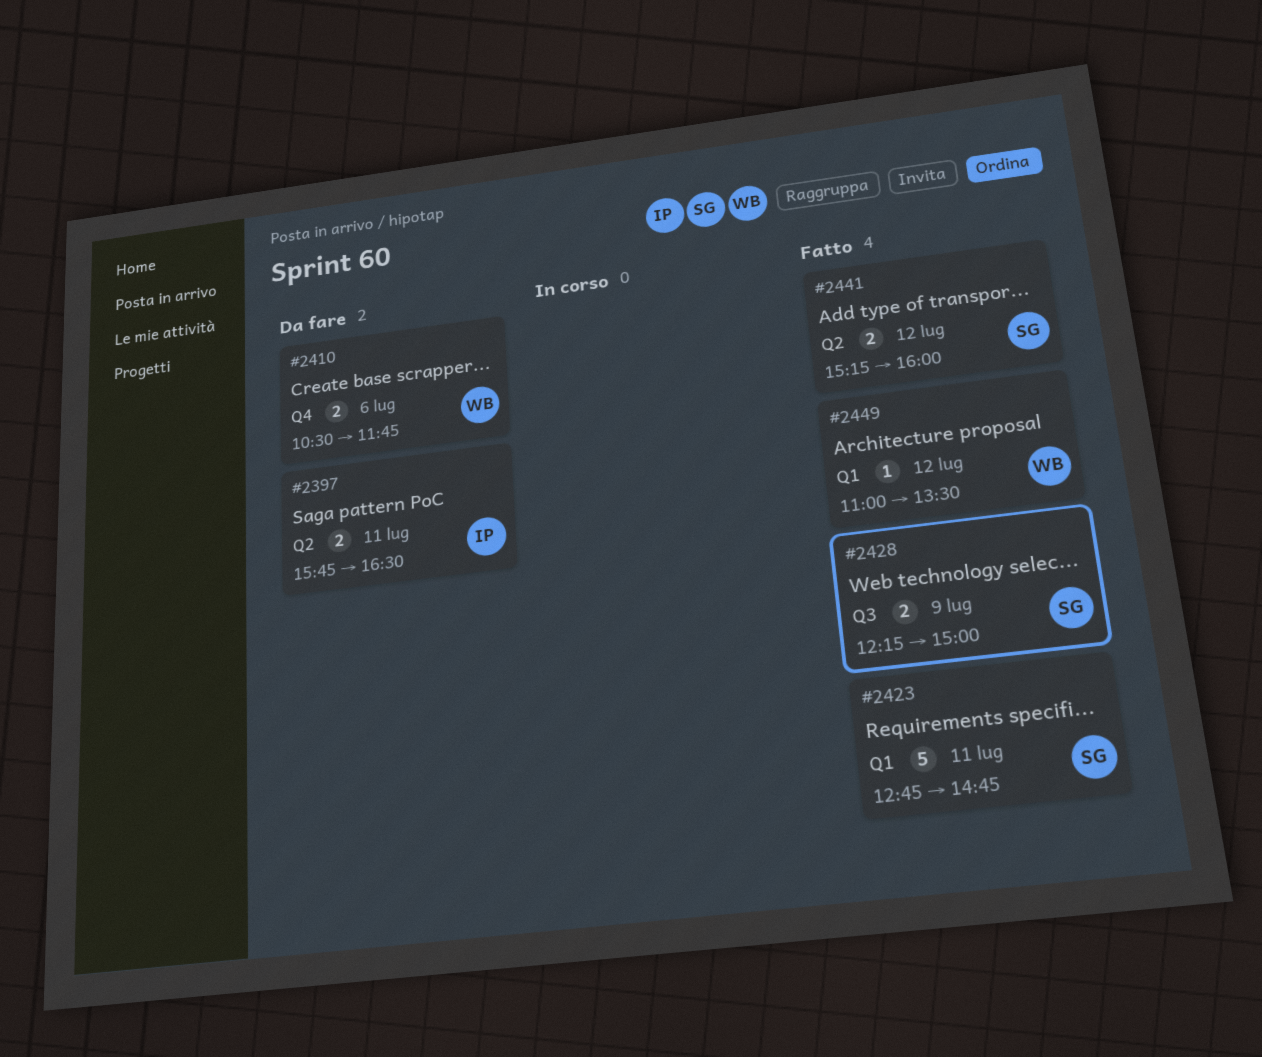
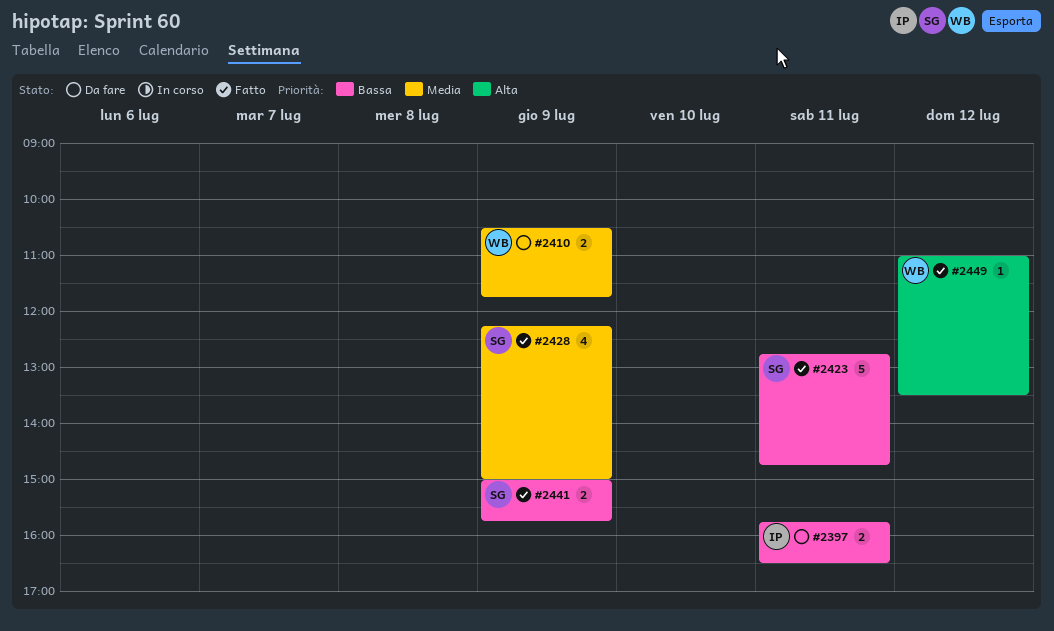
#2410, day: Jul 6 -> Jul 9
#2428, estimate: 2 -> 4
#2441, day: Jul 12 -> Jul 9
#2441, begins: 15:15 -> 15:00
#2441, ends: 16:00 -> 15:45

